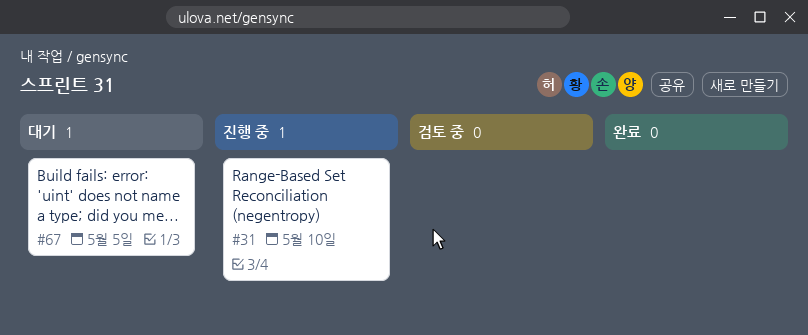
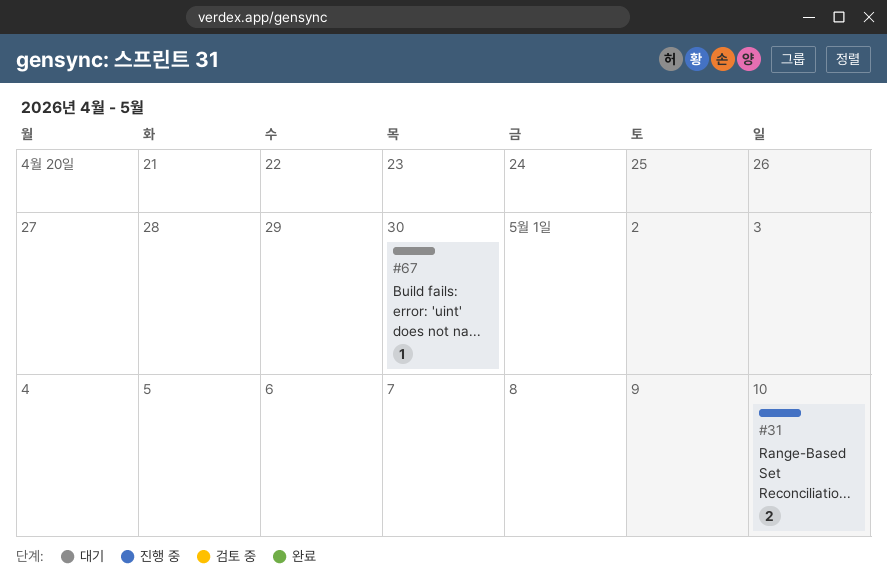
#67, due: May 5 -> Apr 30

